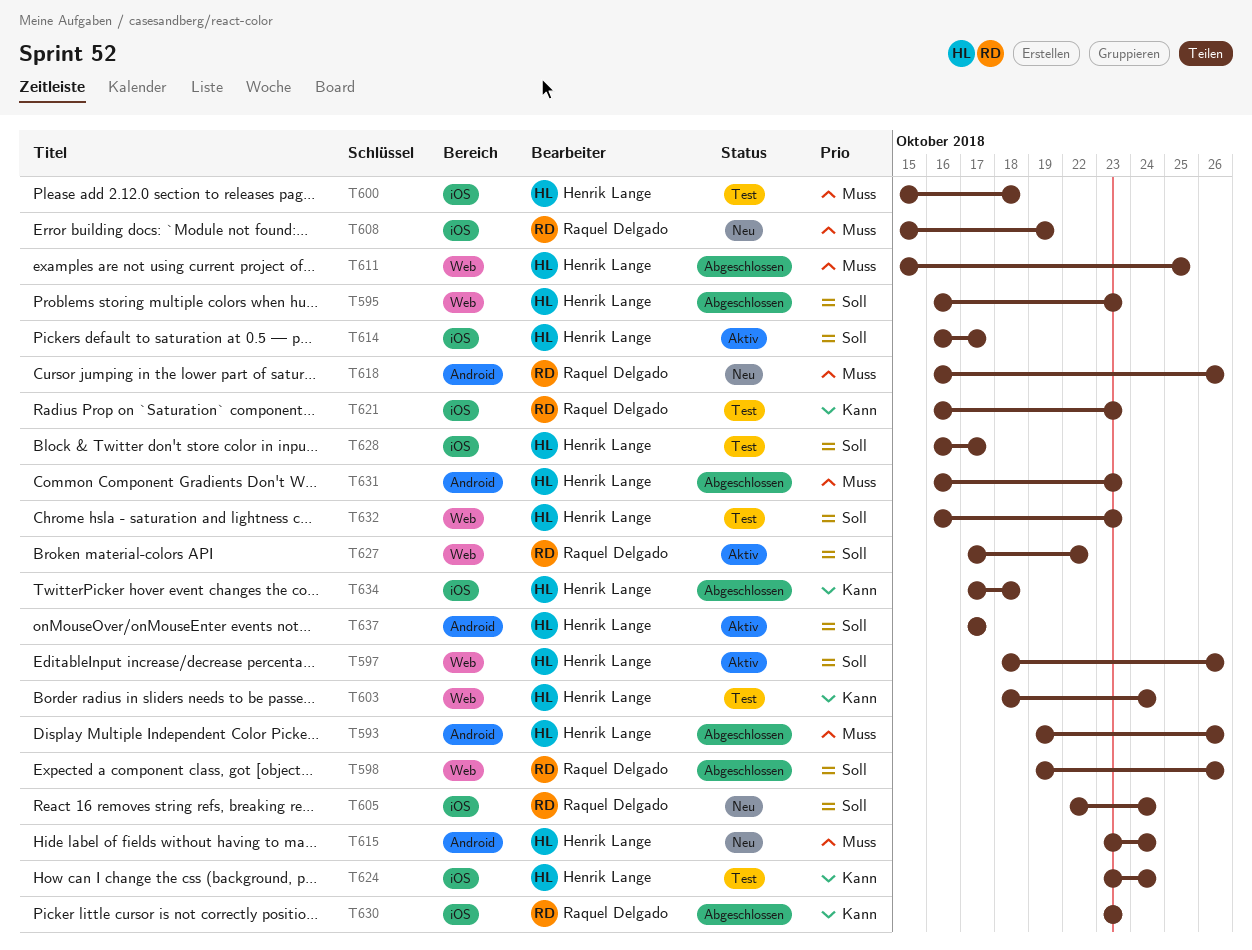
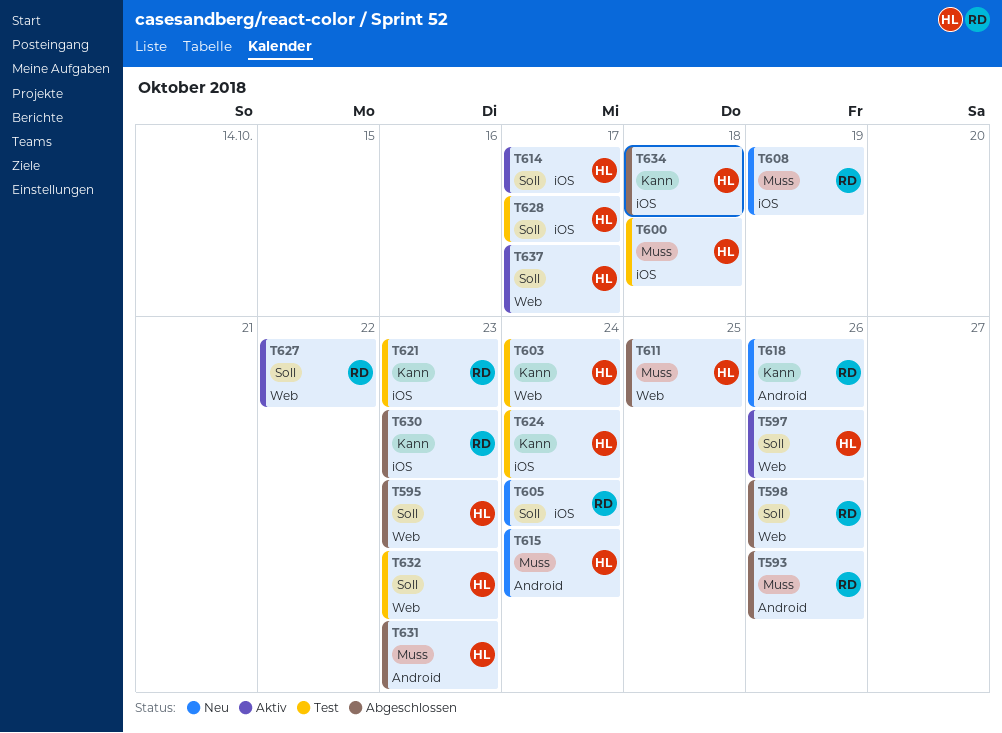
T593, owner: Henrik Lange -> Raquel Delgado
T618, priority: Muss -> Kann
T637, label: Android -> Web

